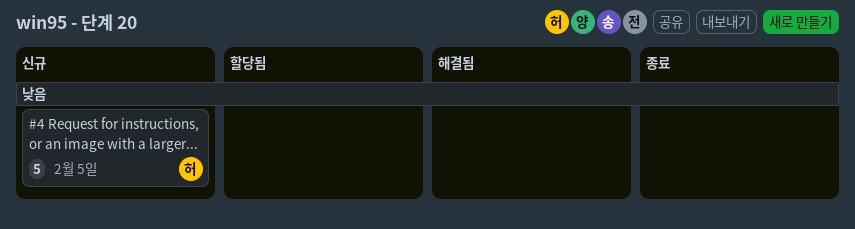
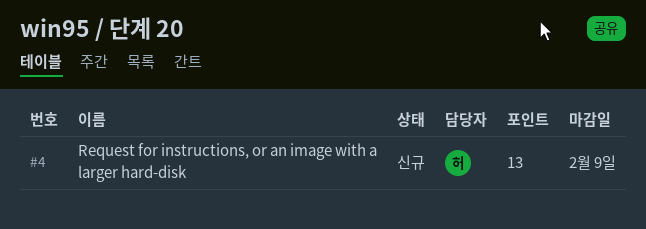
#4, estimate: 5 -> 13
#4, due: Feb 5 -> Feb 9

